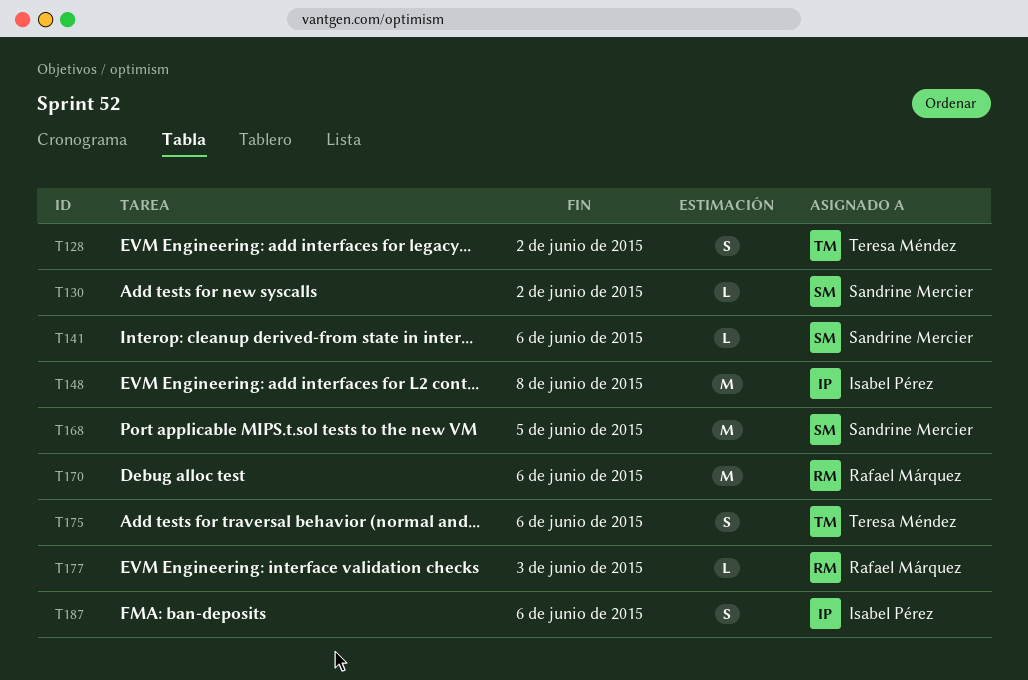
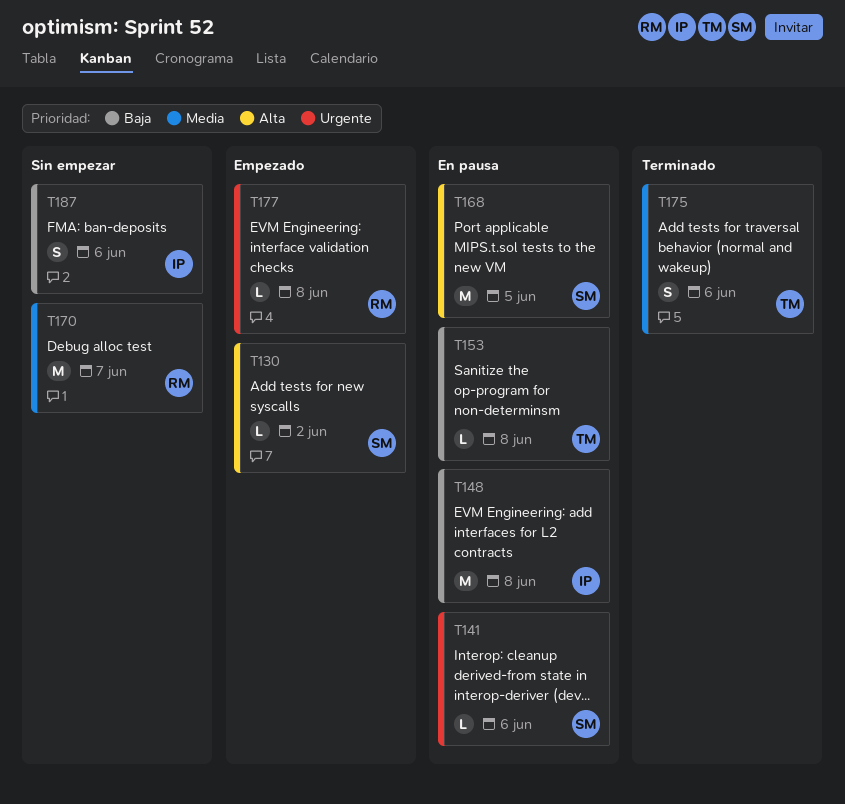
T128: present -> none
T153: none -> present
T170, due: Jun 6 -> Jun 7
T177, due: Jun 3 -> Jun 8

